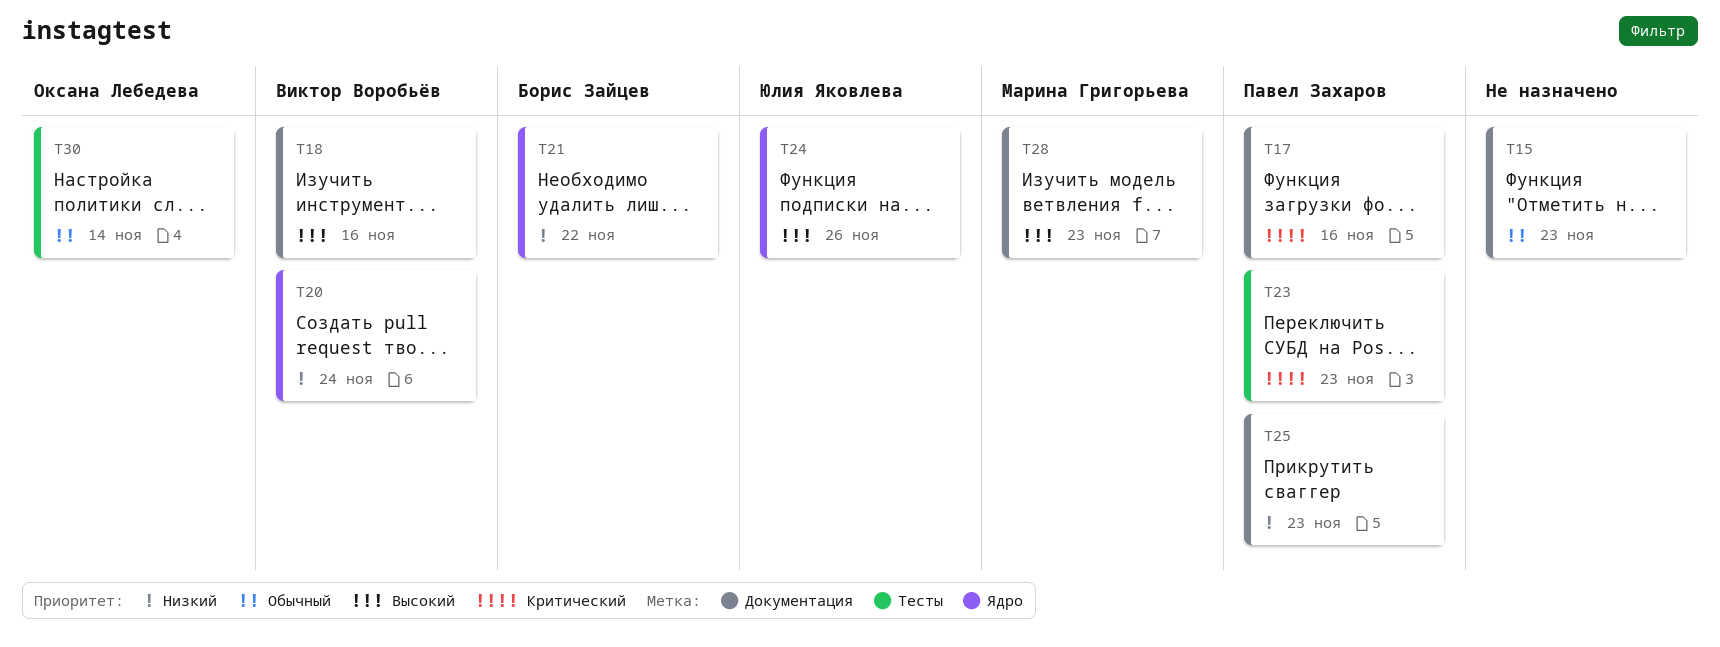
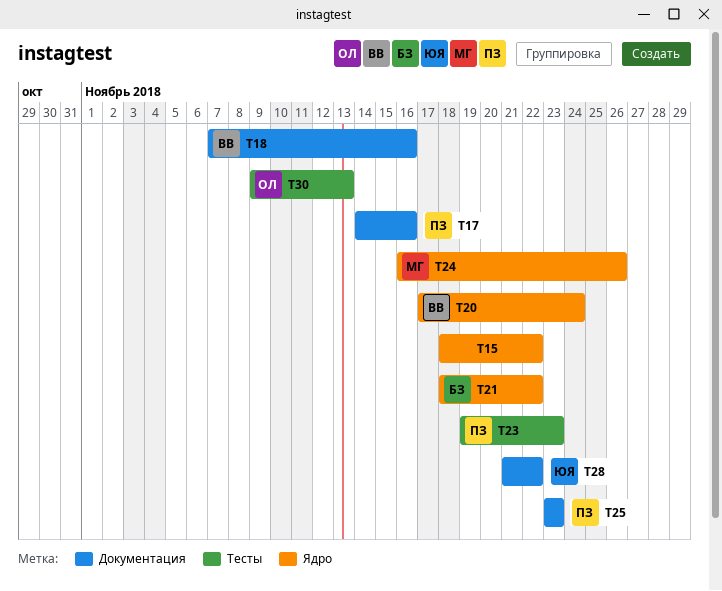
T15, label: Документация -> Ядро
T15, due: Nov 23 -> Nov 22
T24, owner: Юлия Яковлева -> Марина Григорьева
T28, owner: Марина Григорьева -> Юлия Яковлева
T28, due: Nov 23 -> Nov 22
T30, due: Nov 14 -> Nov 13

